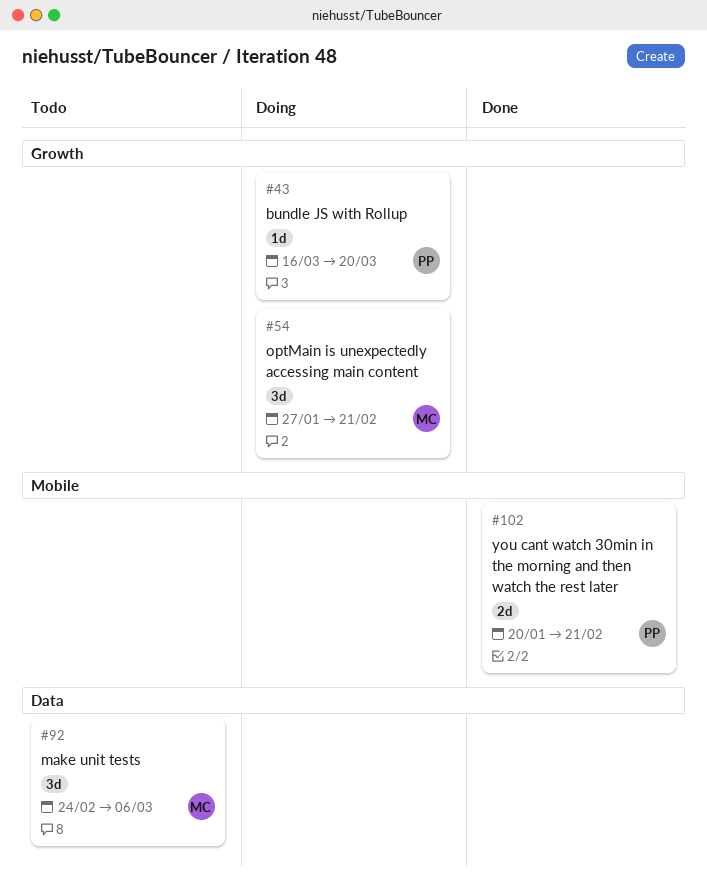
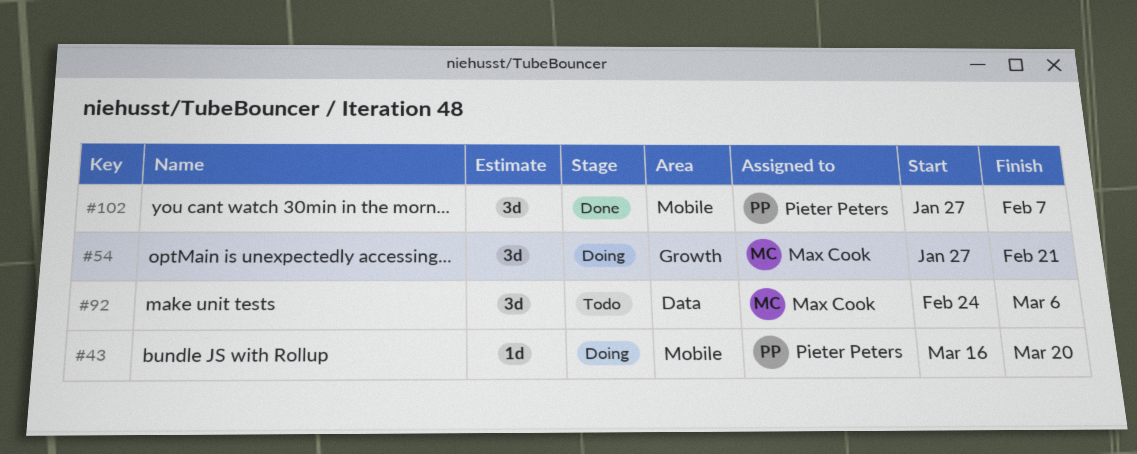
#43, label: Growth -> Mobile
#102, estimate: 2d -> 3d
#102, start: Jan 20 -> Jan 27
#102, due: Feb 21 -> Feb 7

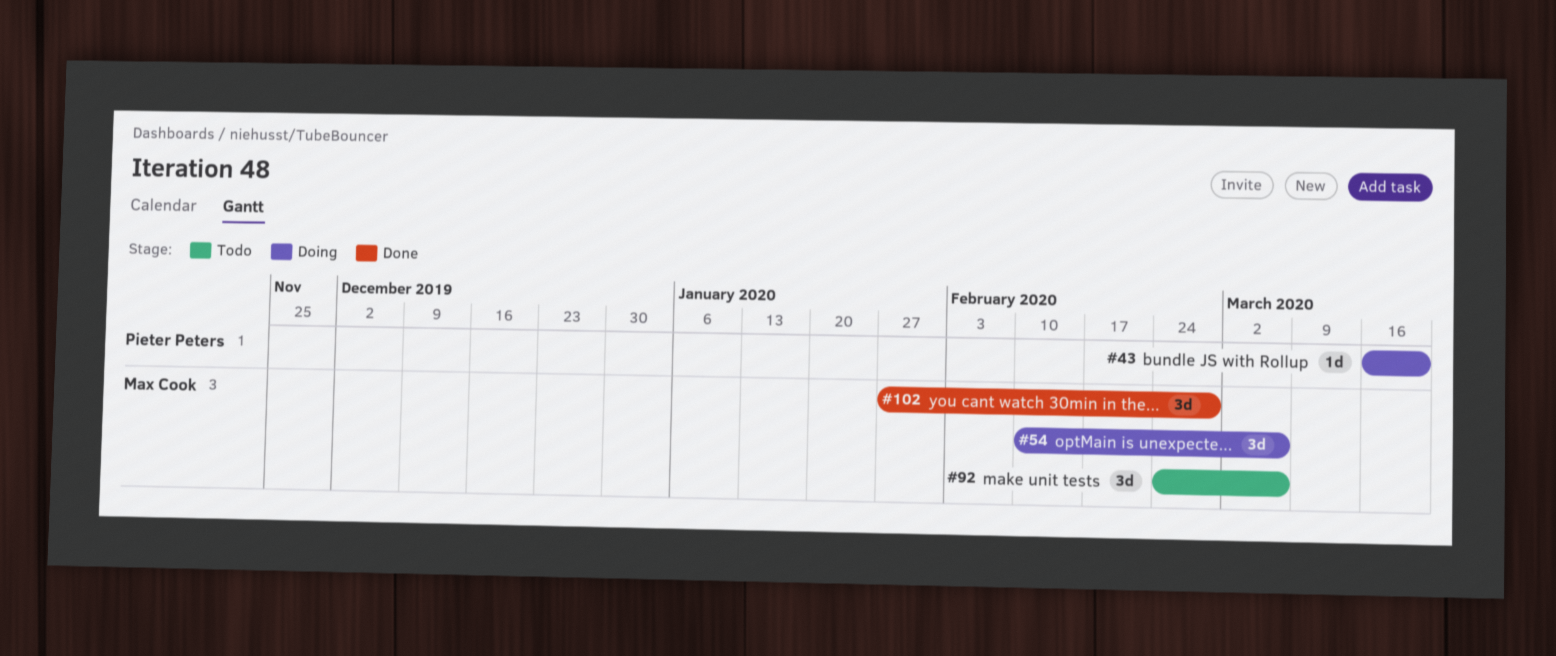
#54, start: Jan 27 -> Feb 10
#54, due: Feb 21 -> Mar 6
#102, owner: Pieter Peters -> Max Cook
#102, due: Feb 7 -> Feb 28

